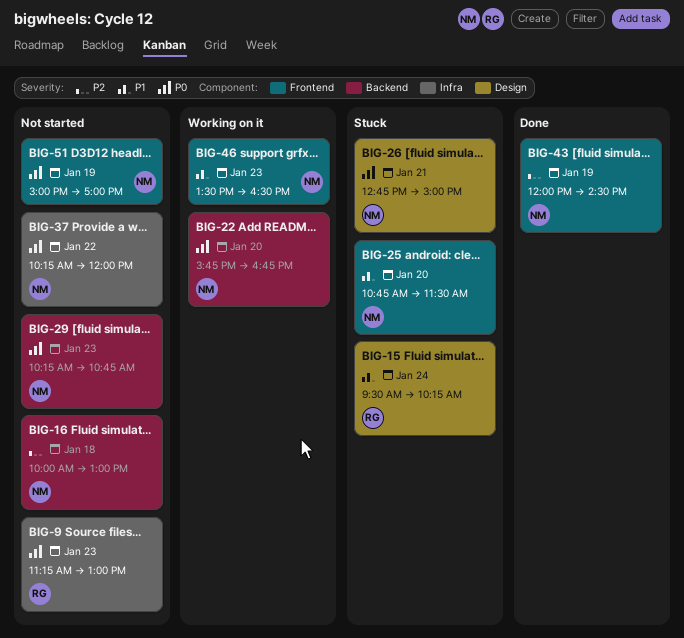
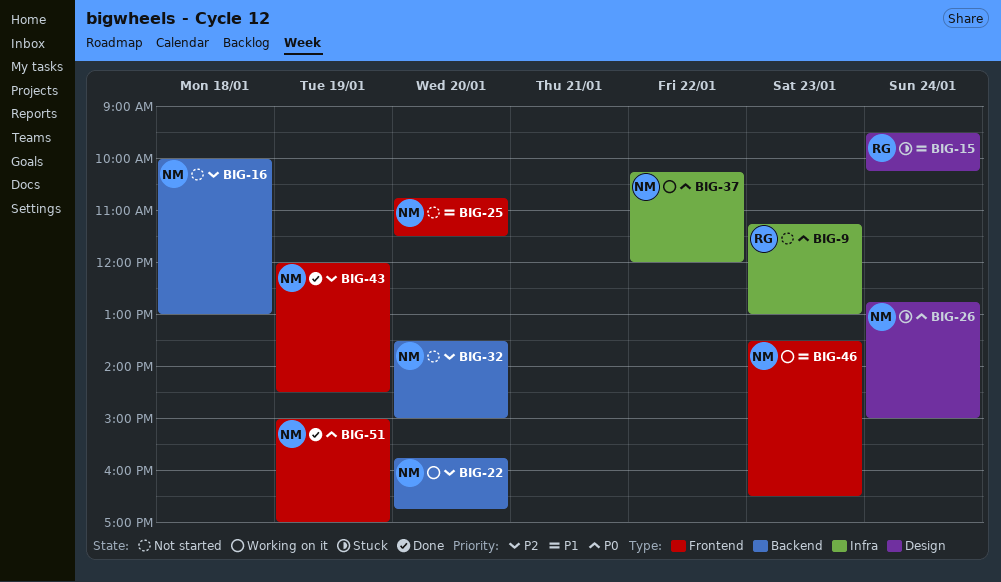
BIG-22, priority: P0 -> P2
BIG-25, status: Stuck -> Not started
BIG-26, day: Jan 21 -> Jan 24
BIG-29: present -> none
BIG-32: none -> present
BIG-37, status: Not started -> Working on it
BIG-51, status: Not started -> Done

